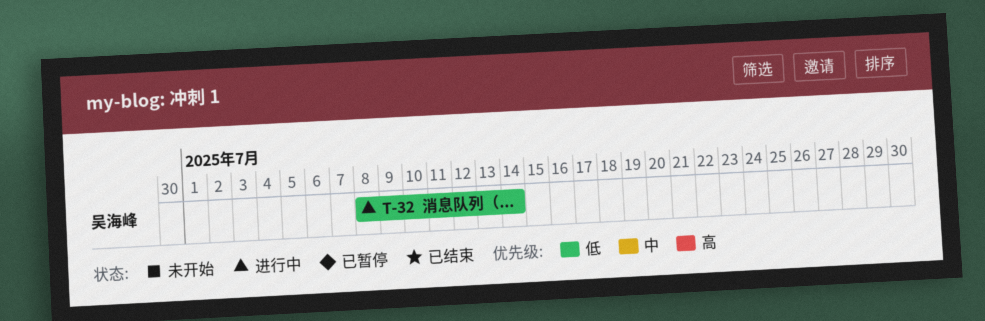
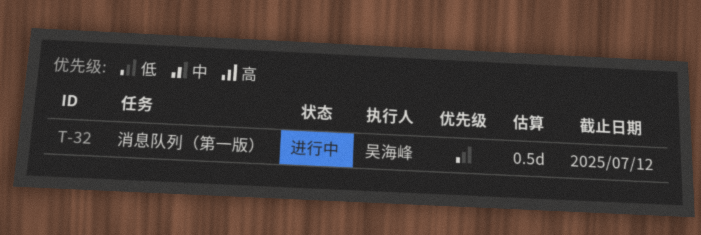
T-32, due: Jul 14 -> Jul 12

